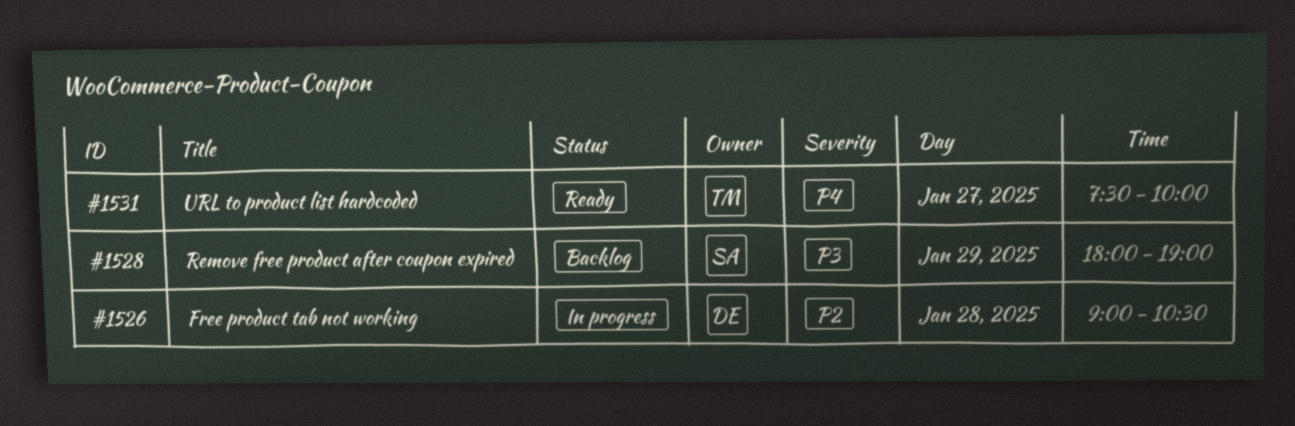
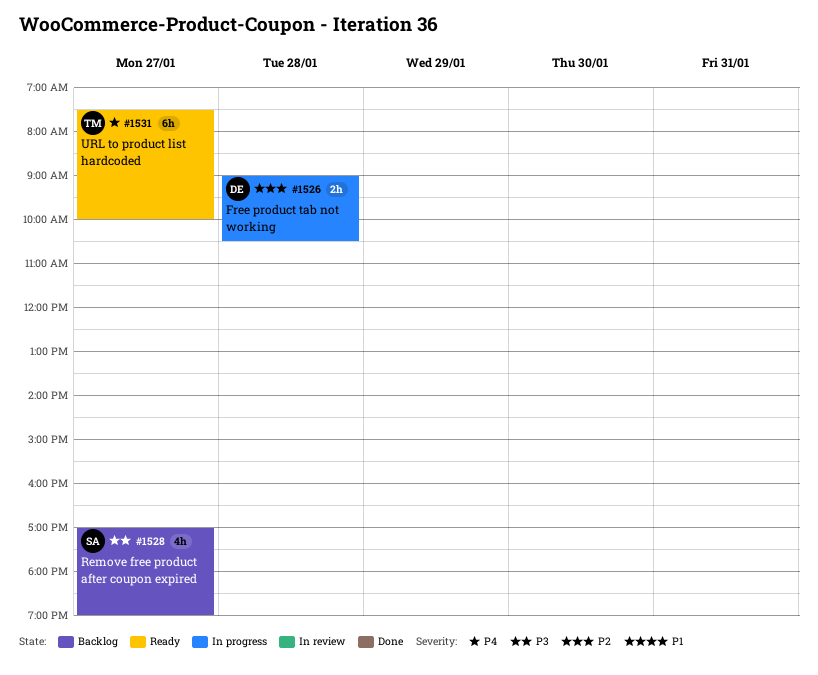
#1528, day: Jan 29 -> Jan 27
#1528, begins: 18:00 -> 17:00

